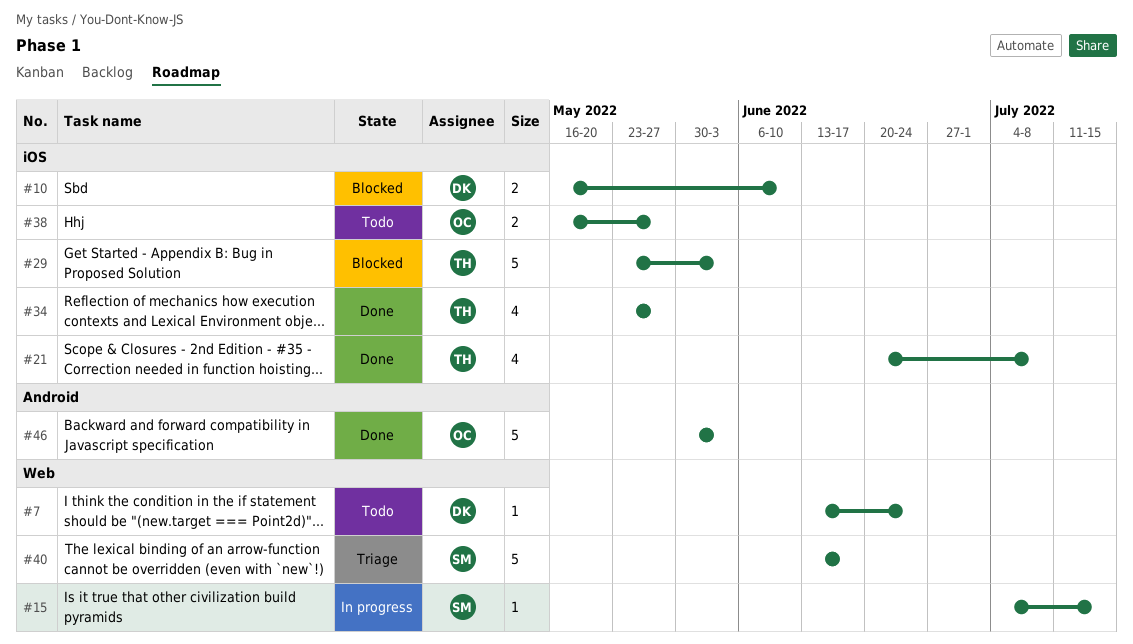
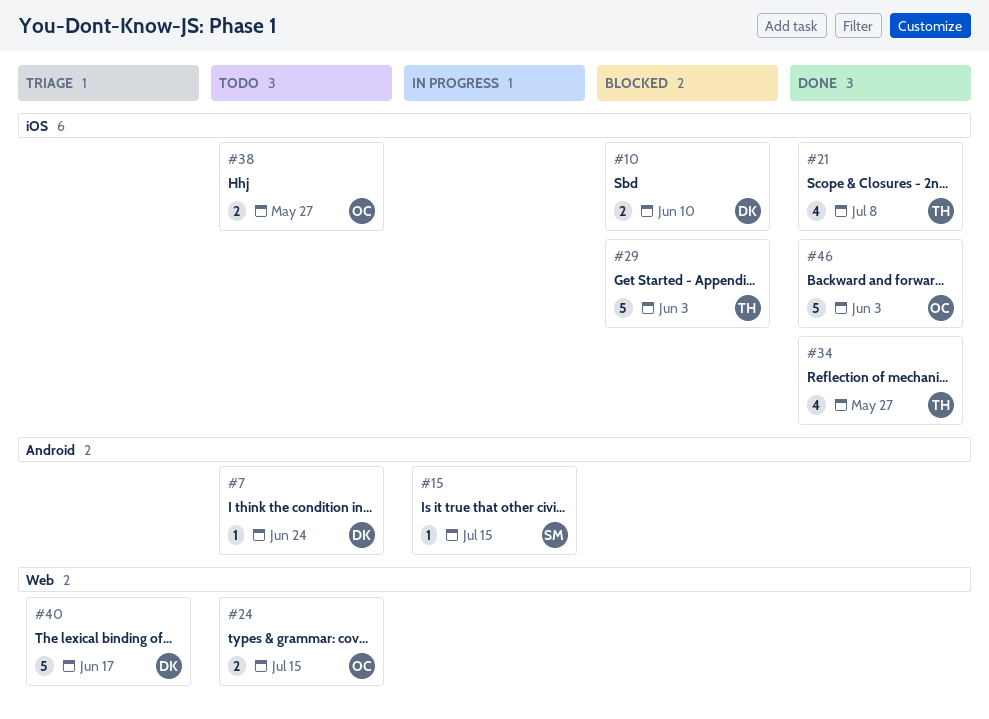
#7, label: Web -> Android
#15, label: Web -> Android
#24: none -> present
#40, owner: SM -> DK
#46, label: Android -> iOS

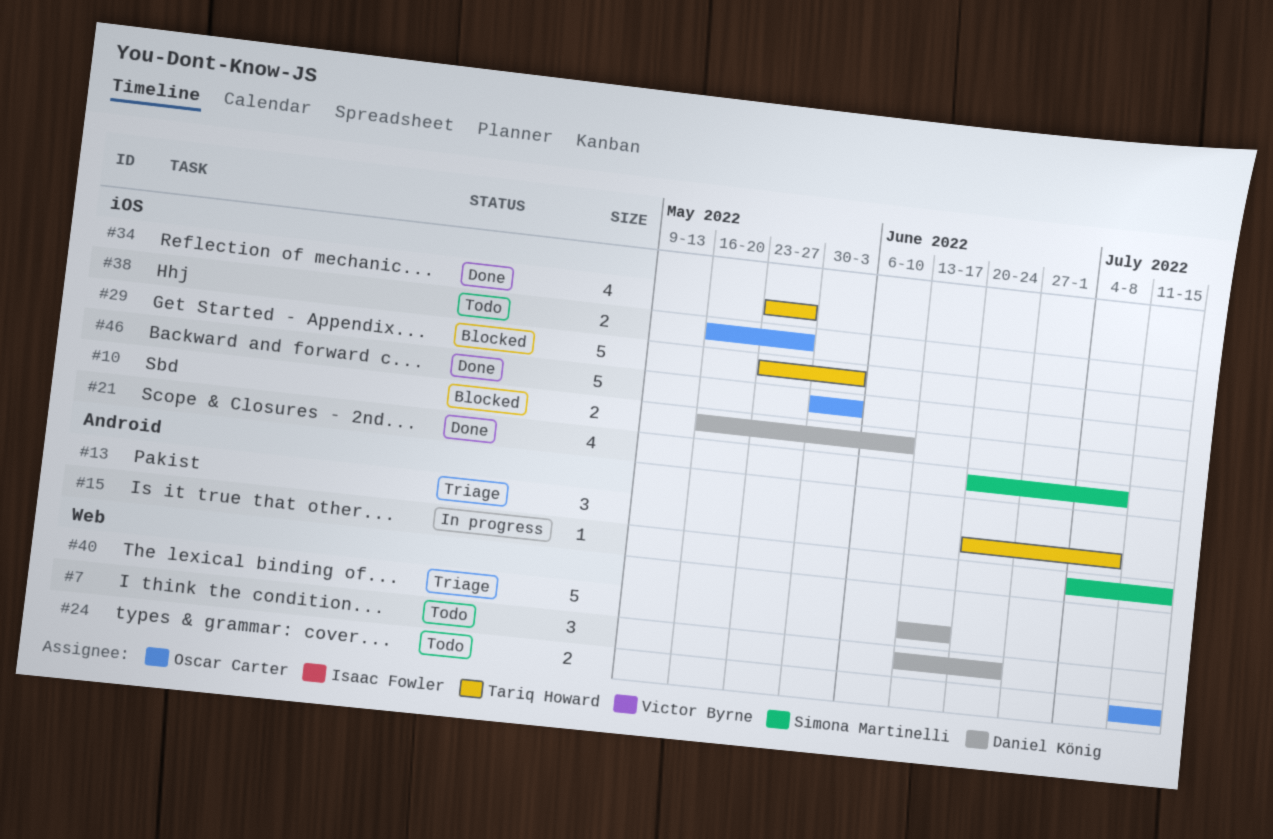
#7, label: Android -> Web
#7, estimate: 1 -> 3
#13: none -> present
#21, owner: Tariq Howard -> Simona Martinelli

